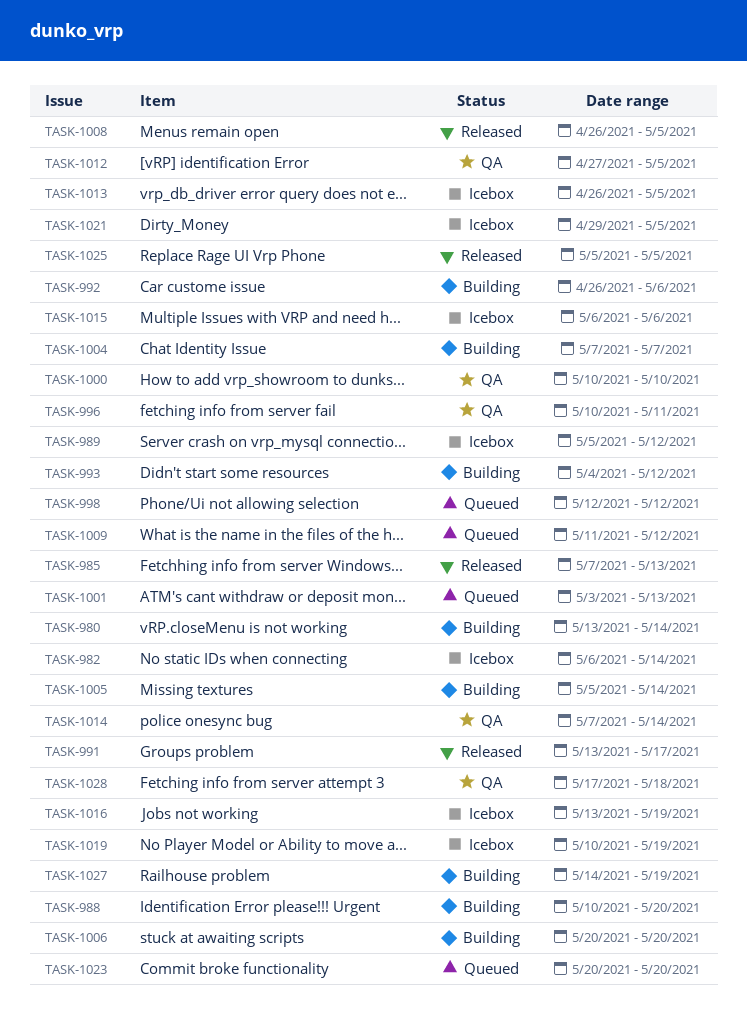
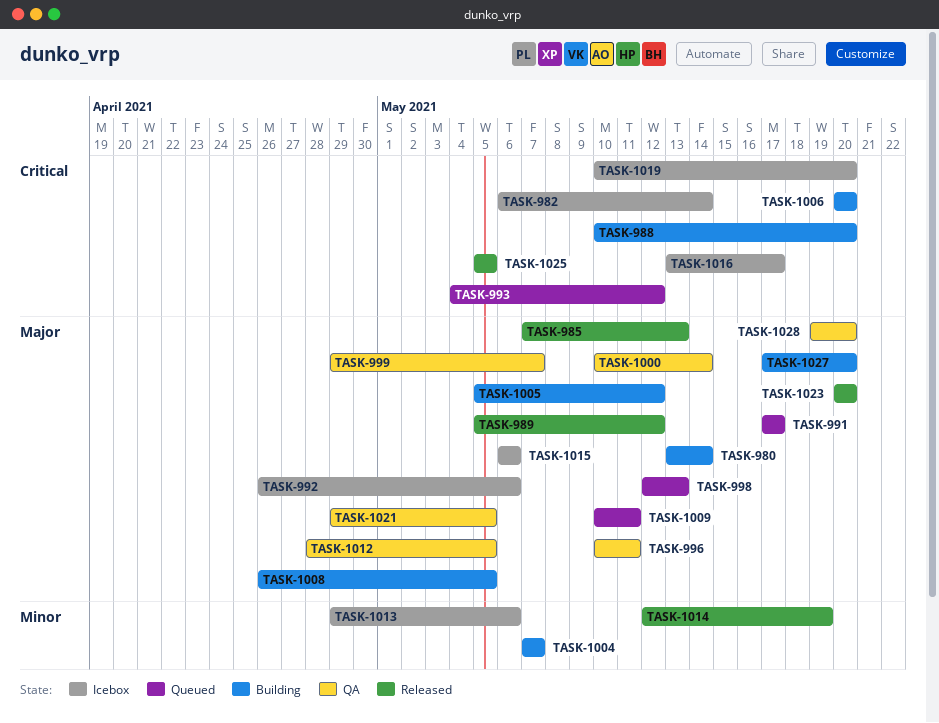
TASK-989, status: Icebox -> Released
TASK-991, status: Released -> Queued
TASK-991, start: May 13 -> May 17
TASK-992, status: Building -> Icebox
TASK-993, status: Building -> Queued
TASK-998, due: May 12 -> May 13
TASK-999: none -> present
TASK-1000, due: May 10 -> May 14
TASK-1001: present -> none
TASK-1005, due: May 14 -> May 12
TASK-1008, status: Released -> Building
TASK-1009, start: May 11 -> May 10
TASK-1009, due: May 12 -> May 11
TASK-1012, start: Apr 27 -> Apr 28
TASK-1013, start: Apr 26 -> Apr 29
TASK-1013, due: May 5 -> May 6
TASK-1014, status: QA -> Released
TASK-1014, start: May 7 -> May 12
TASK-1014, due: May 14 -> May 19
TASK-1016, due: May 19 -> May 17
TASK-1019, due: May 19 -> May 20
TASK-1021, status: Icebox -> QA
TASK-1023, status: Queued -> Released
TASK-1027, start: May 14 -> May 17
TASK-1027, due: May 19 -> May 20
TASK-1028, start: May 17 -> May 19
TASK-1028, due: May 18 -> May 20

